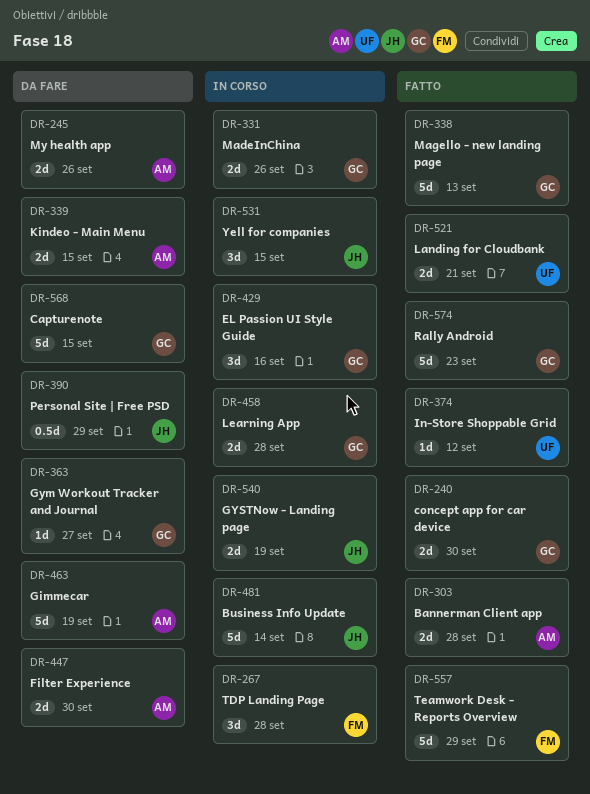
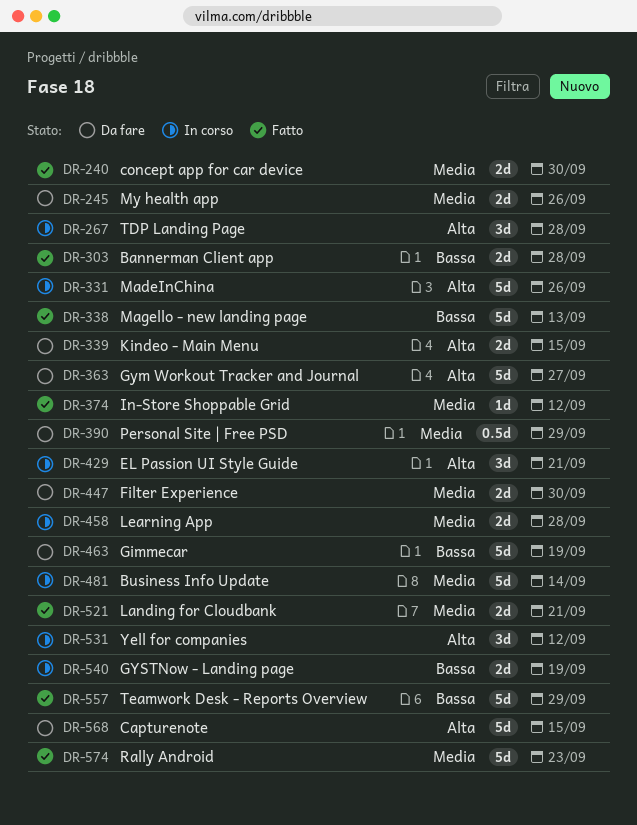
DR-331, estimate: 2d -> 5d
DR-363, estimate: 1d -> 5d
DR-429, due: Sep 16 -> Sep 21
DR-531, due: Sep 15 -> Sep 12

